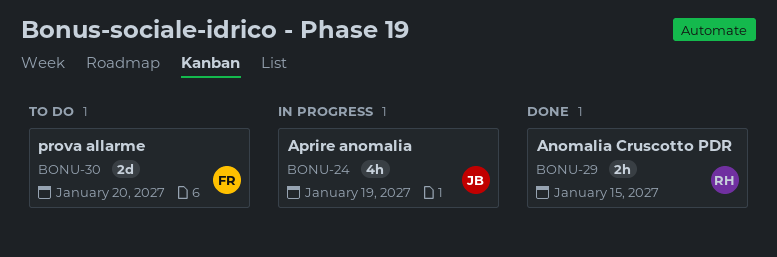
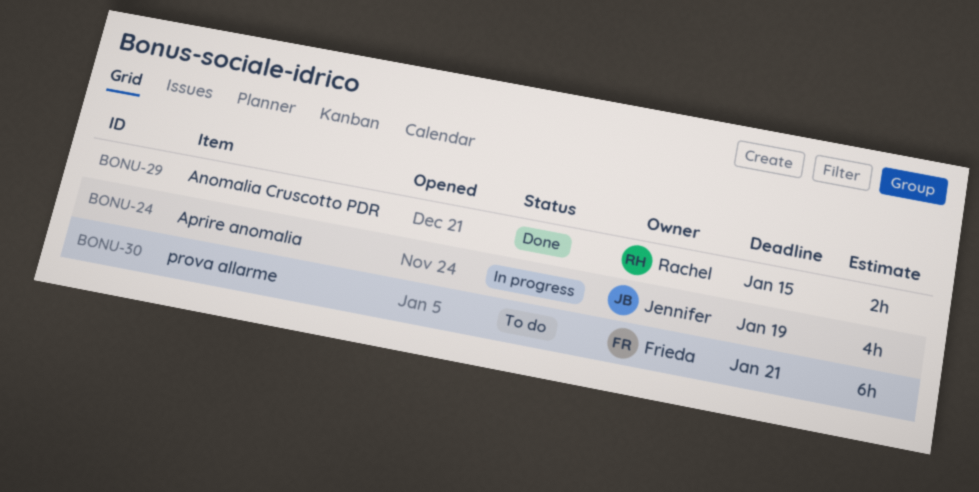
BONU-30, estimate: 2d -> 6h
BONU-30, due: Jan 20 -> Jan 21

